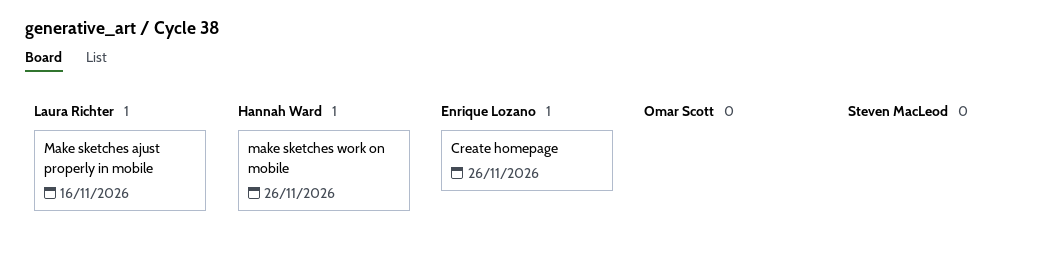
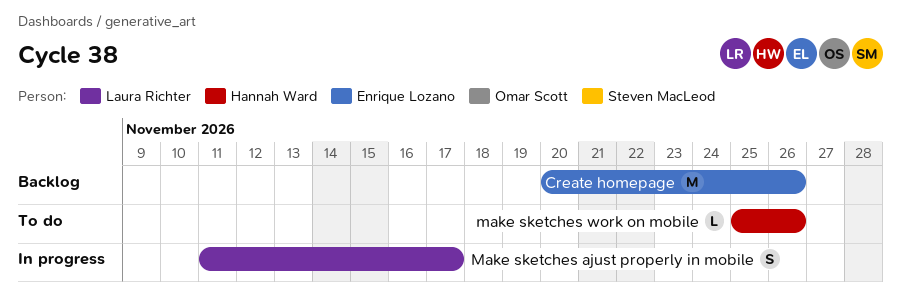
Make sketches ajust properly in mobile, due: Nov 16 -> Nov 17

